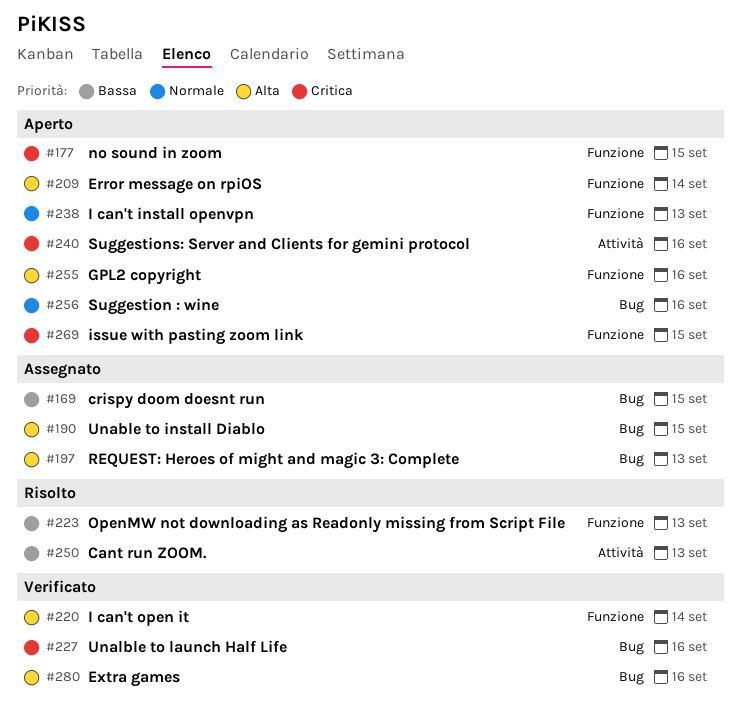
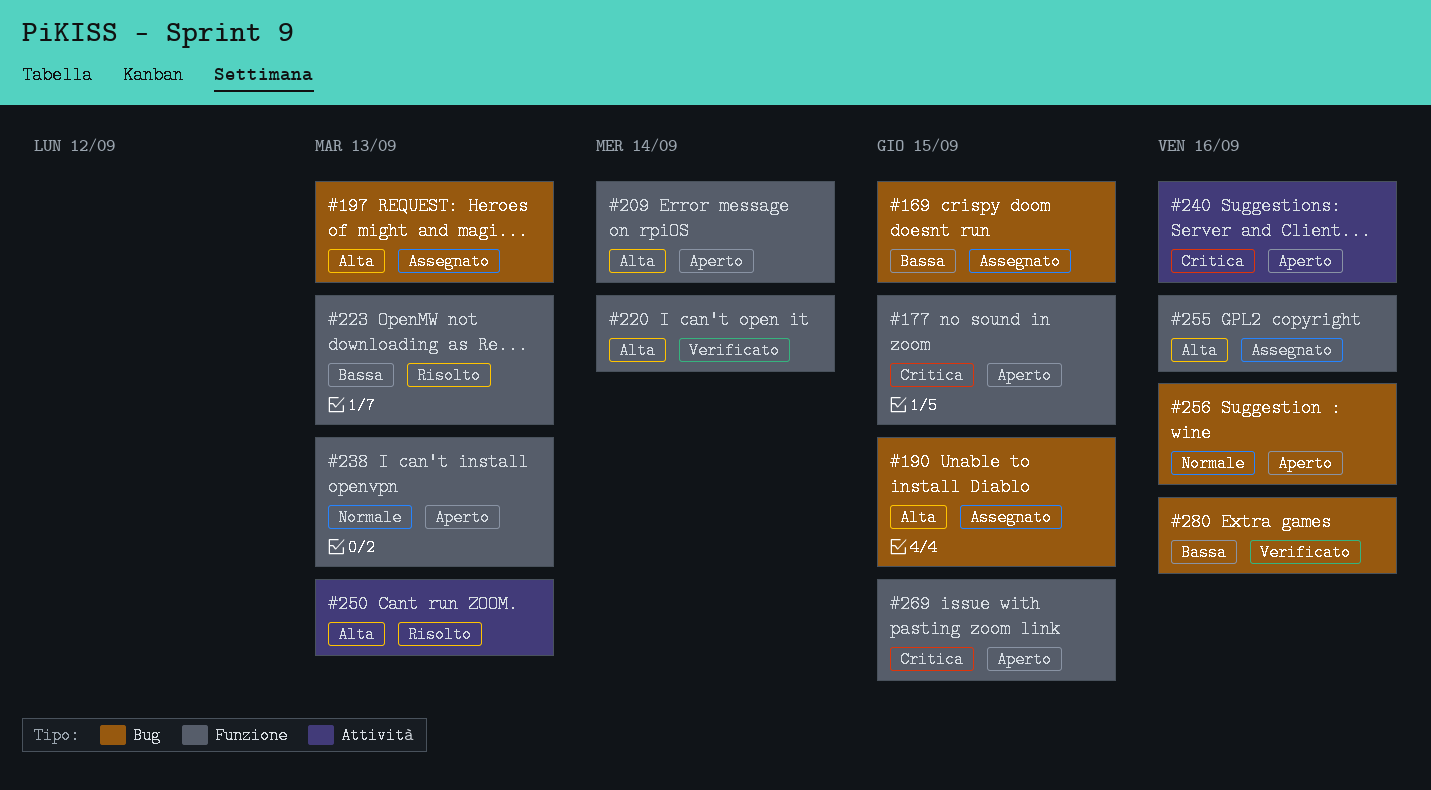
#227: present -> none
#250, priority: Bassa -> Alta
#255, status: Aperto -> Assegnato
#280, priority: Alta -> Bassa

